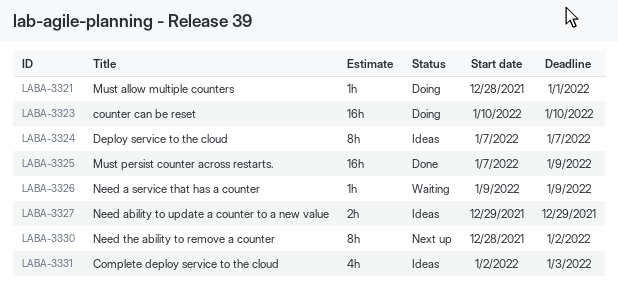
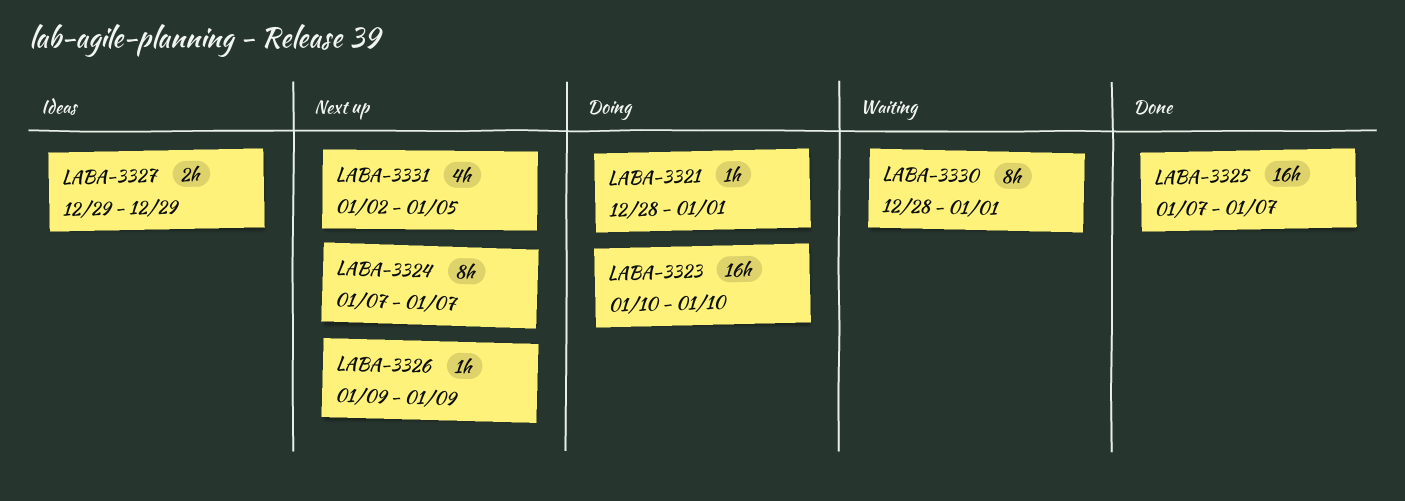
LABA-3324, status: Ideas -> Next up
LABA-3325, due: Jan 9 -> Jan 7
LABA-3326, status: Waiting -> Next up
LABA-3330, status: Next up -> Waiting
LABA-3330, due: Jan 2 -> Jan 1
LABA-3331, status: Ideas -> Next up
LABA-3331, due: Jan 3 -> Jan 5

